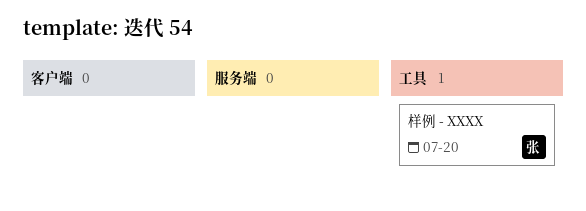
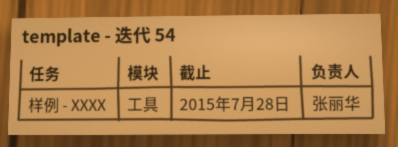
样例 - XXXX, due: Jul 20 -> Jul 28

